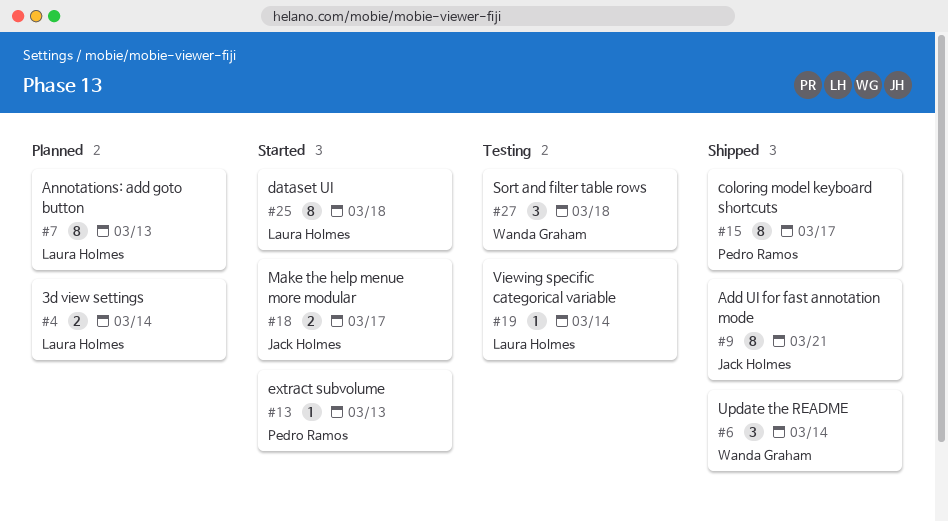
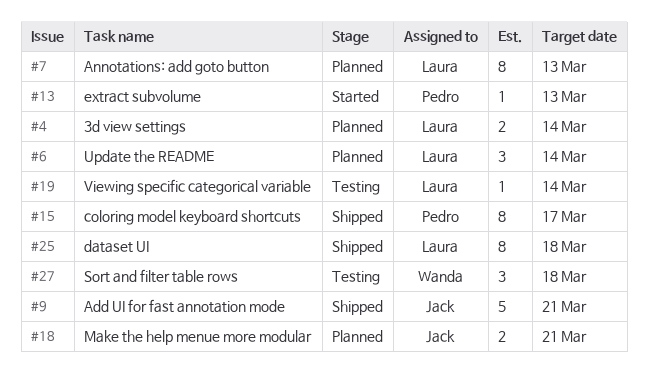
#6, status: Shipped -> Planned
#6, owner: Wanda Graham -> Laura Holmes
#9, estimate: 8 -> 5
#18, status: Started -> Planned
#18, due: Mar 17 -> Mar 21
#25, status: Started -> Shipped

